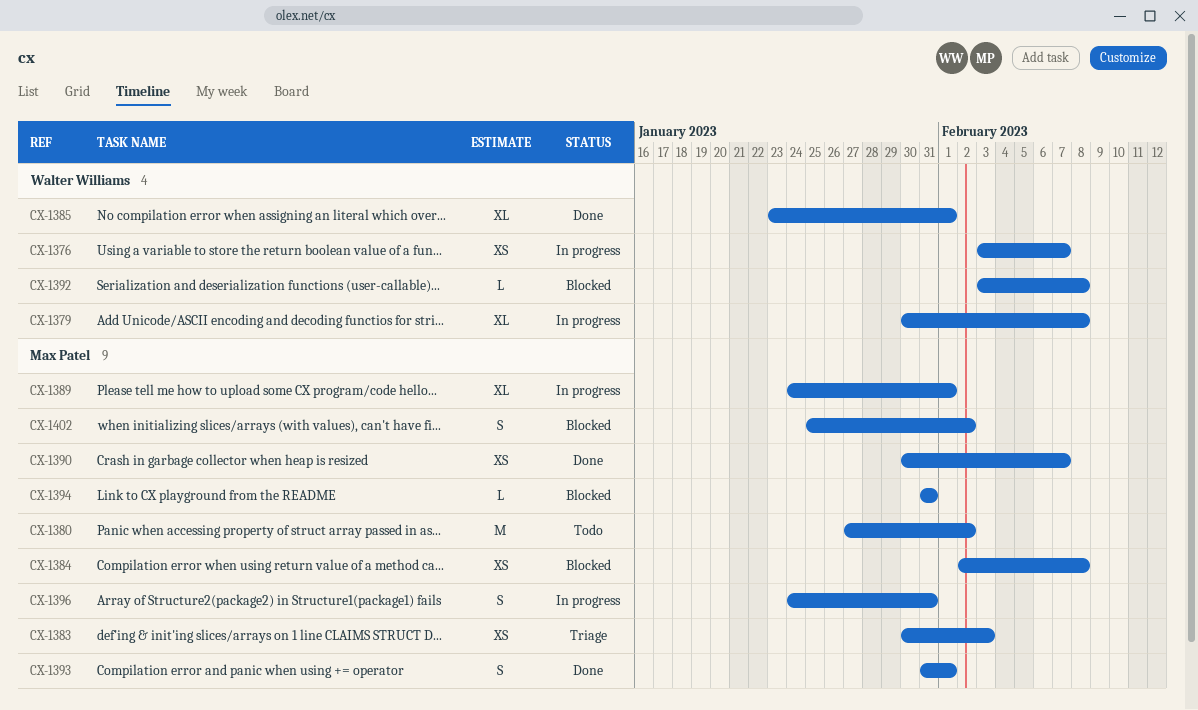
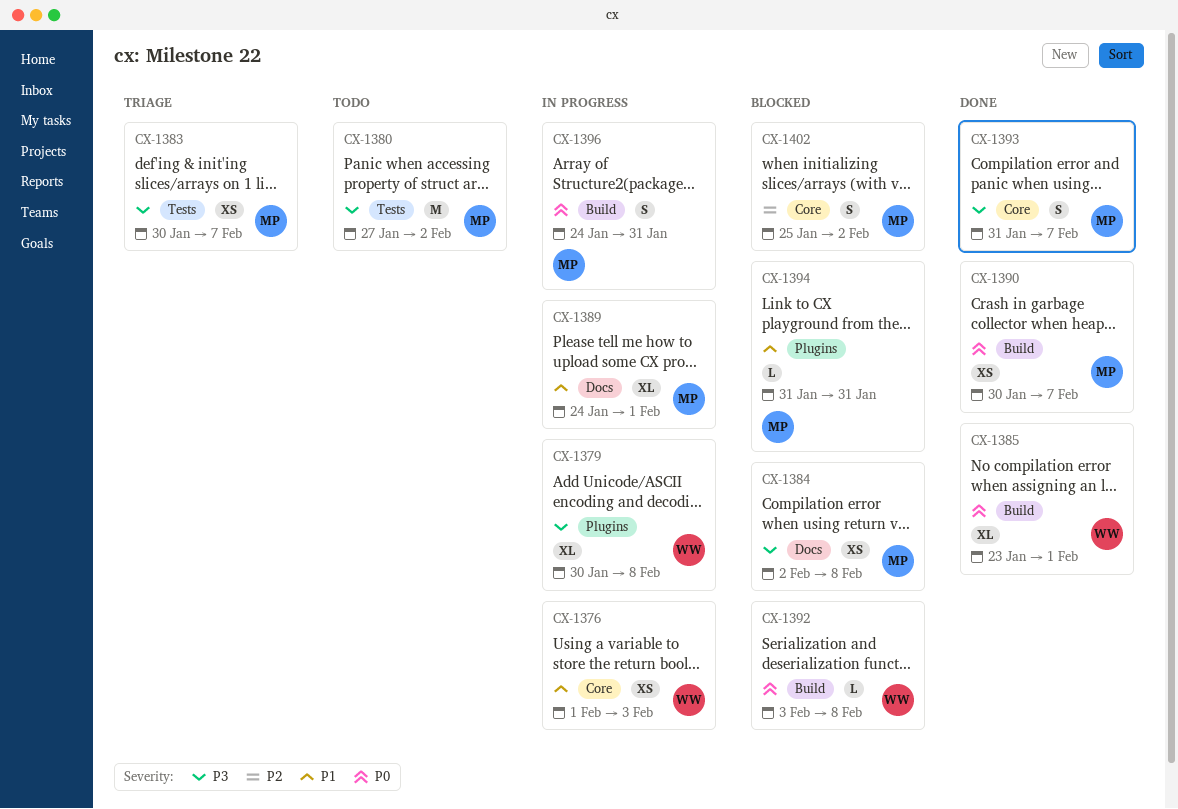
CX-1376, start: Feb 3 -> Feb 1
CX-1376, due: Feb 7 -> Feb 3
CX-1383, due: Feb 3 -> Feb 7
CX-1393, due: Feb 1 -> Feb 7

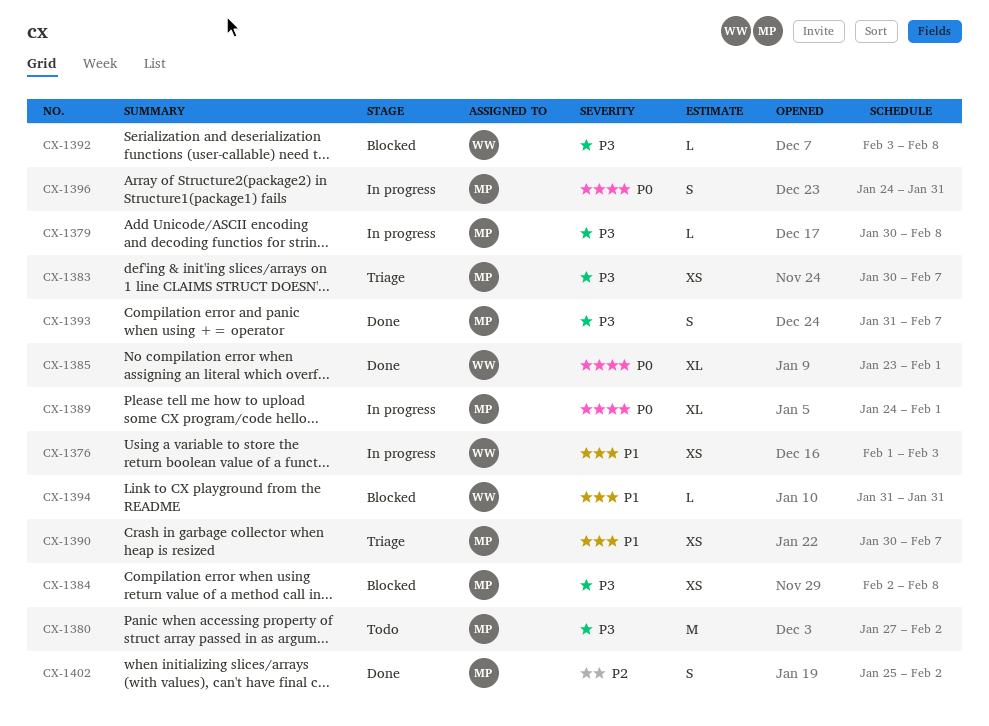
CX-1379, owner: WW -> MP
CX-1379, estimate: XL -> L
CX-1389, priority: P1 -> P0
CX-1390, status: Done -> Triage
CX-1390, priority: P0 -> P1
CX-1392, priority: P0 -> P3
CX-1394, owner: MP -> WW
CX-1402, status: Blocked -> Done

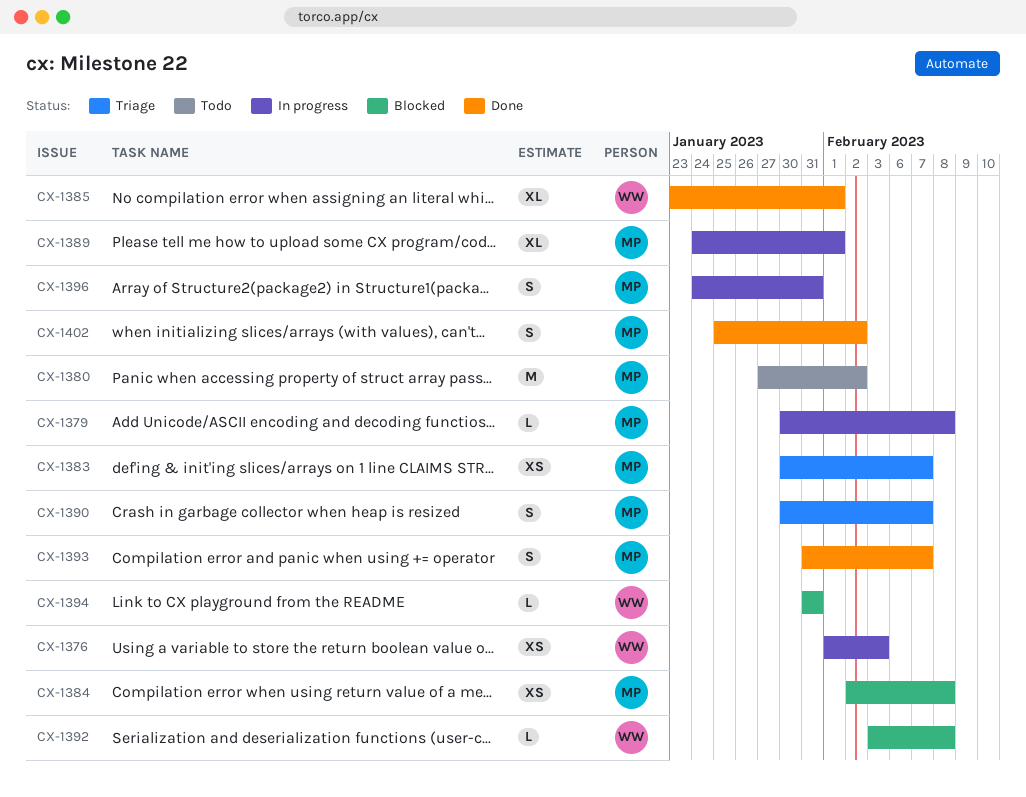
CX-1390, estimate: XS -> S

